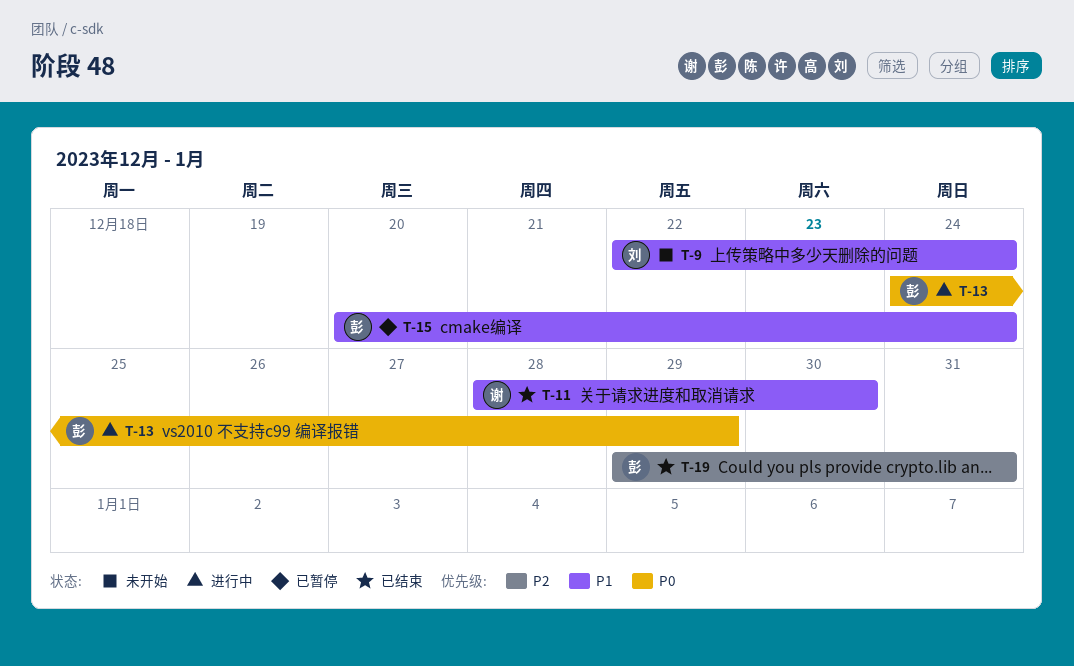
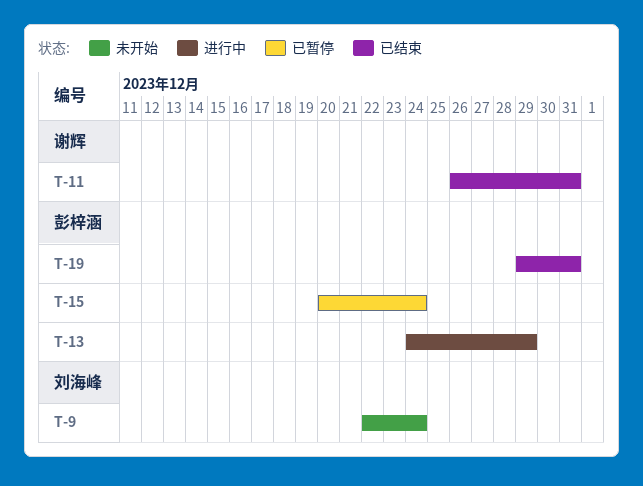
T-11, start: Dec 28 -> Dec 26
T-11, due: Dec 30 -> Dec 31

